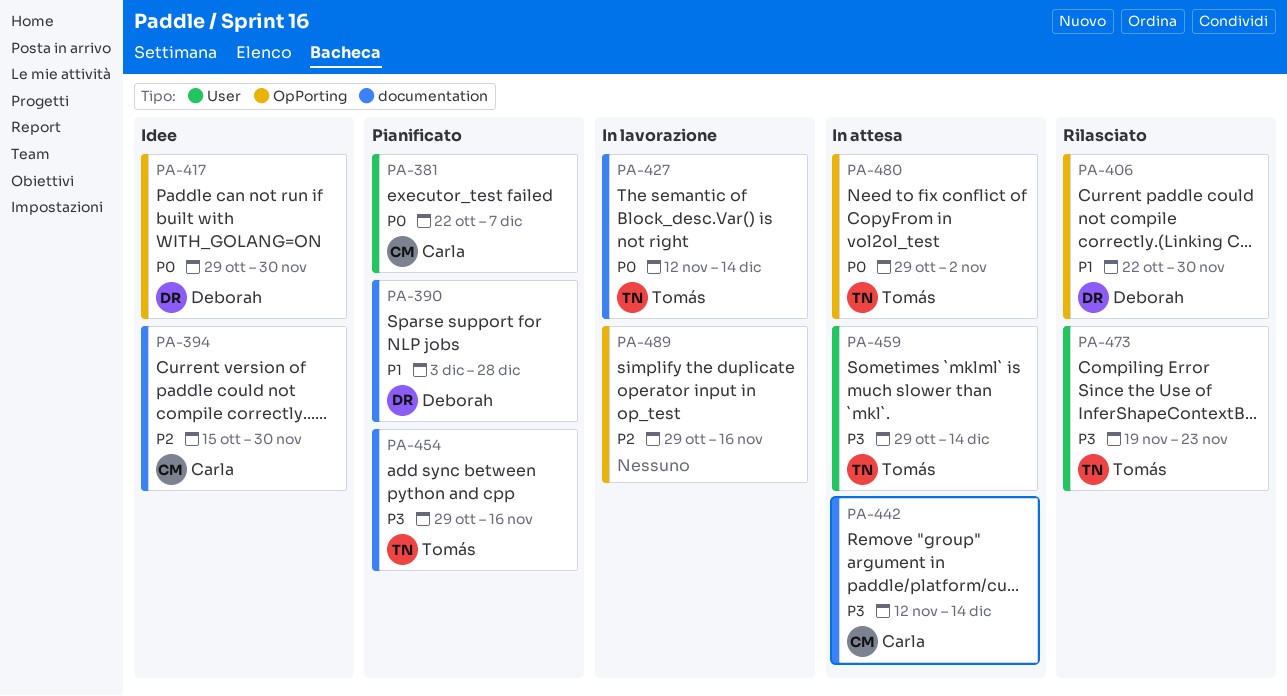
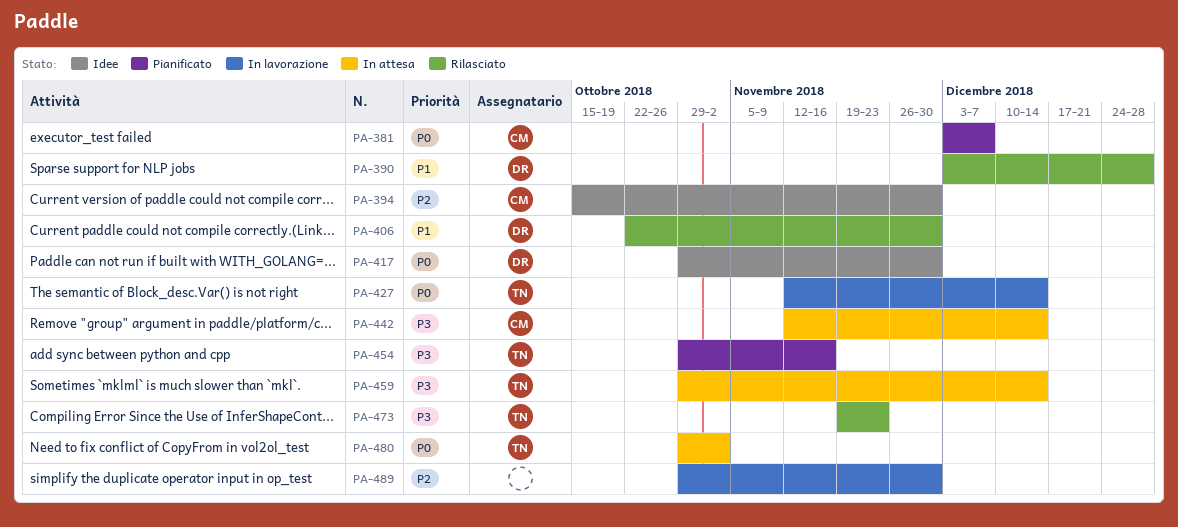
PA-381, start: Oct 22 -> Dec 3
PA-390, status: Pianificato -> Rilasciato
PA-489, due: Nov 16 -> Nov 30

